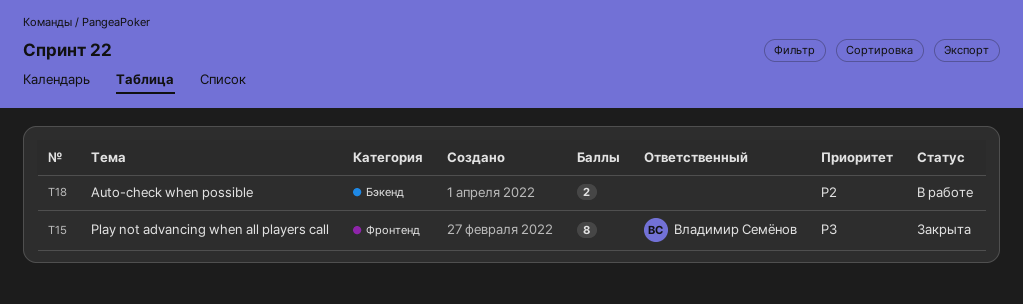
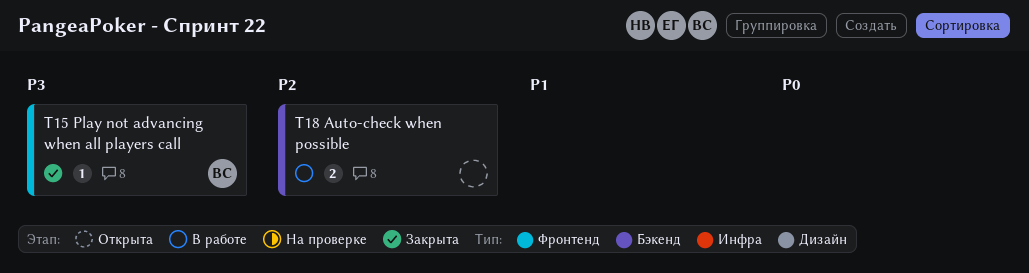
T15, estimate: 8 -> 1

